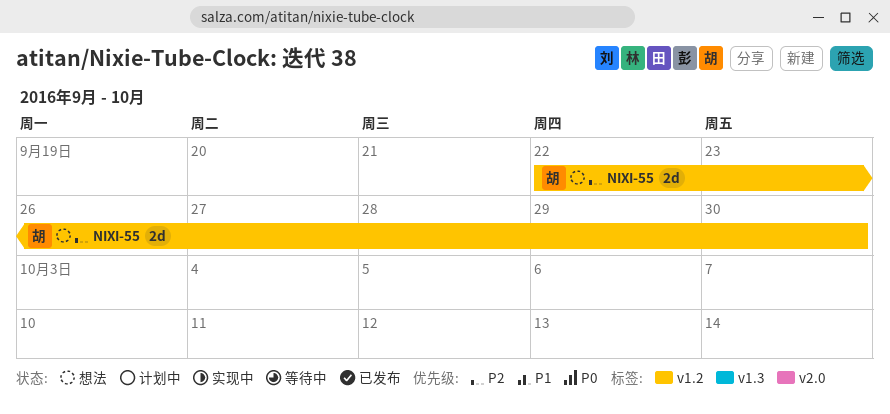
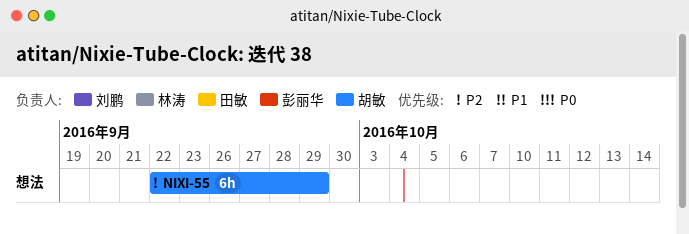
NIXI-55, estimate: 2d -> 6h
NIXI-55, due: Sep 30 -> Sep 29

